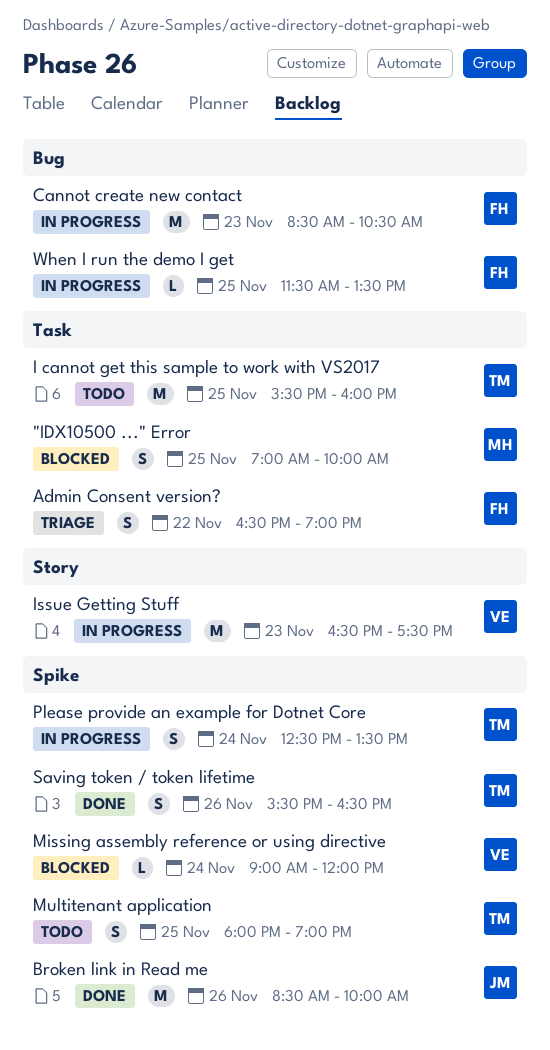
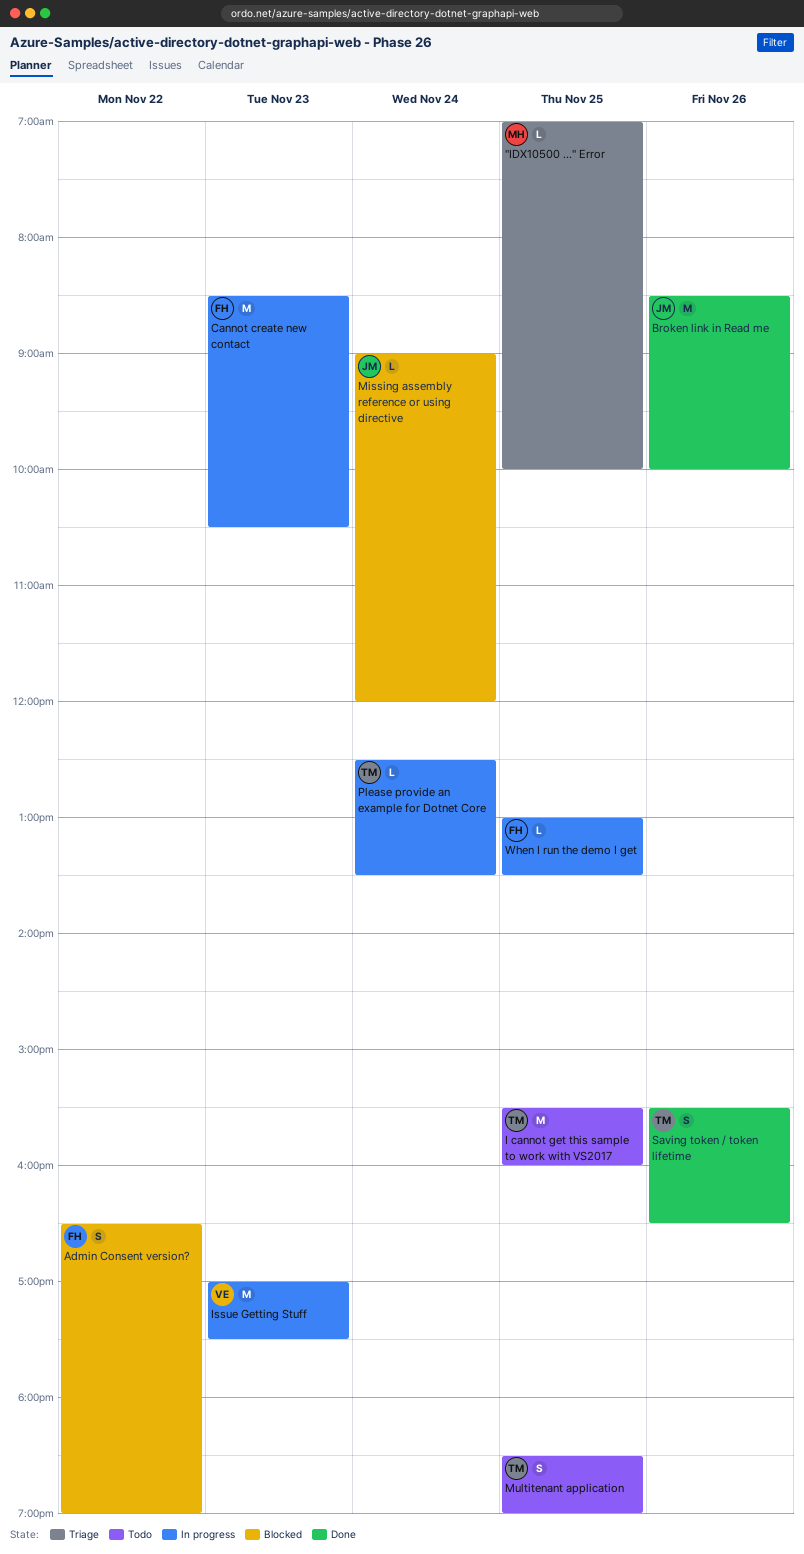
"IDX10500 ..." Error, status: Blocked -> Triage
"IDX10500 ..." Error, estimate: S -> L
Admin Consent version?, status: Triage -> Blocked
Issue Getting Stuff, begins: 16:30 -> 17:00
Missing assembly reference or using directive, owner: VE -> JM
Multitenant application, begins: 18:00 -> 18:30
Please provide an example for Dotnet Core, estimate: S -> L
When I run the demo I get, begins: 11:30 -> 13:00

